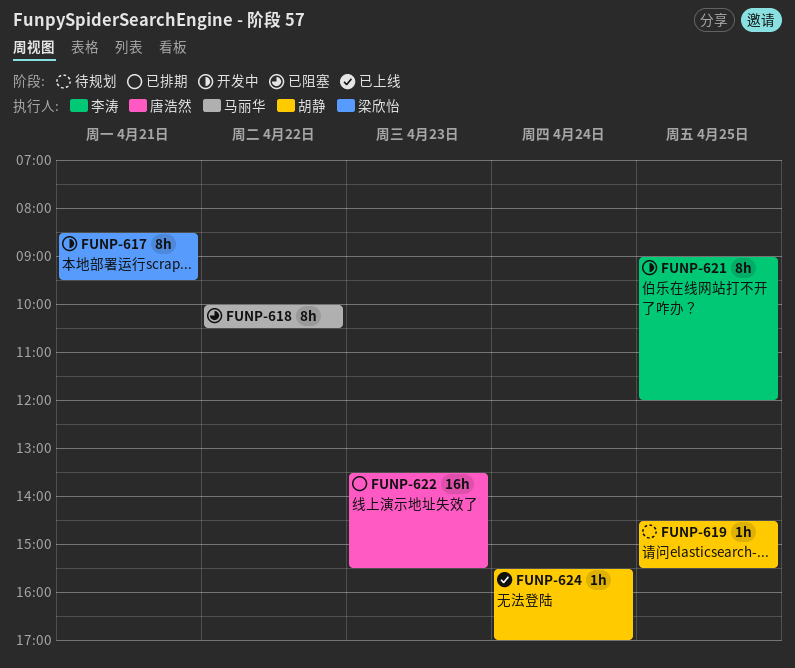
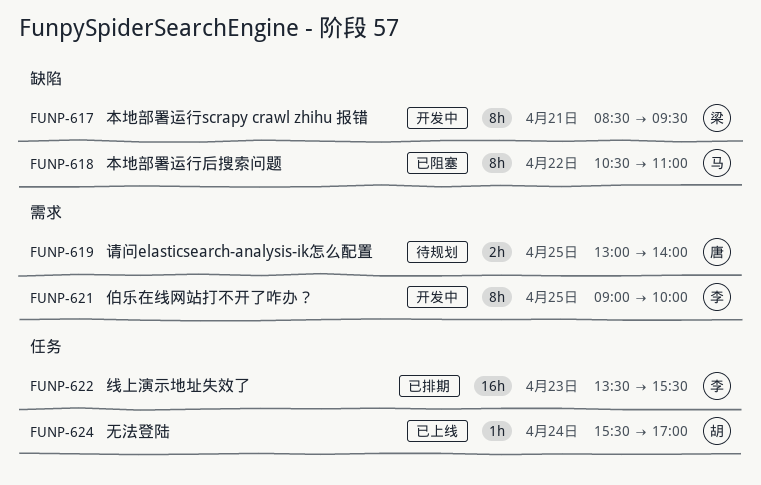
FUNP-618, begins: 10:00 -> 10:30
FUNP-618, ends: 10:30 -> 11:00
FUNP-619, owner: 胡静 -> 唐浩然
FUNP-619, estimate: 1h -> 2h
FUNP-619, begins: 14:30 -> 13:00
FUNP-619, ends: 15:30 -> 14:00
FUNP-621, ends: 12:00 -> 10:00
FUNP-622, owner: 唐浩然 -> 李涛

